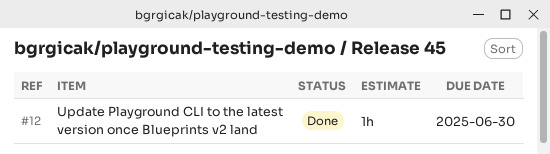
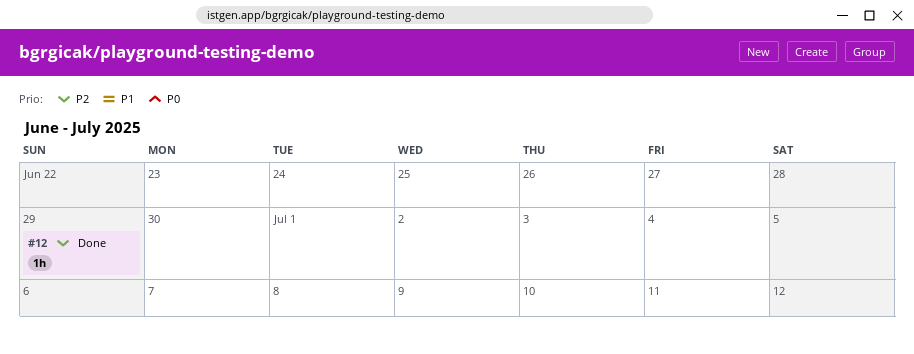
#12, due: Jun 30 -> Jun 29

